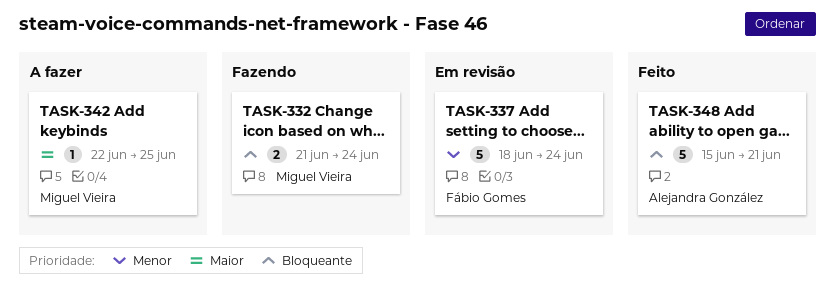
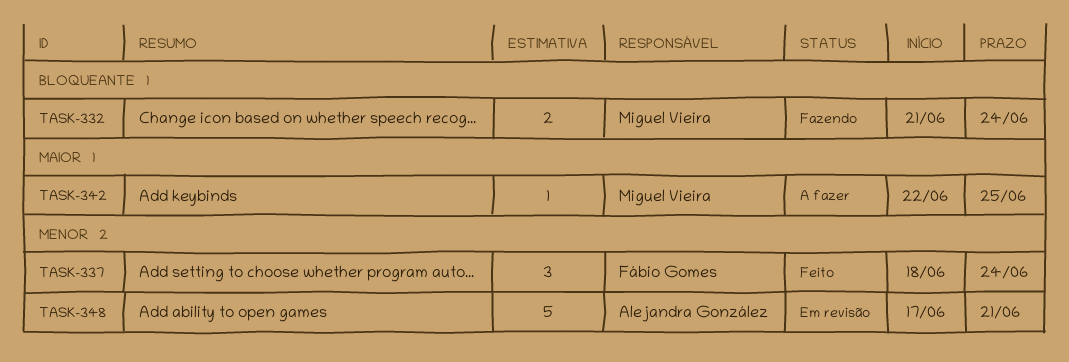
TASK-337, status: Em revisão -> Feito
TASK-337, estimate: 5 -> 3
TASK-348, status: Feito -> Em revisão
TASK-348, priority: Bloqueante -> Menor
TASK-348, start: Jun 15 -> Jun 17

